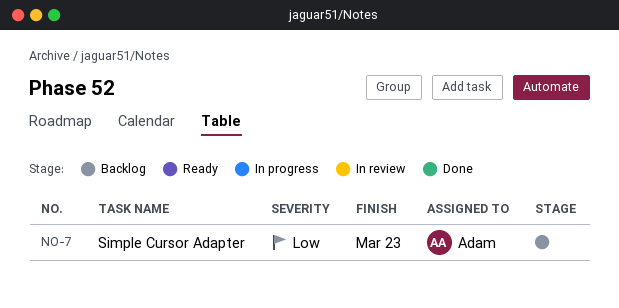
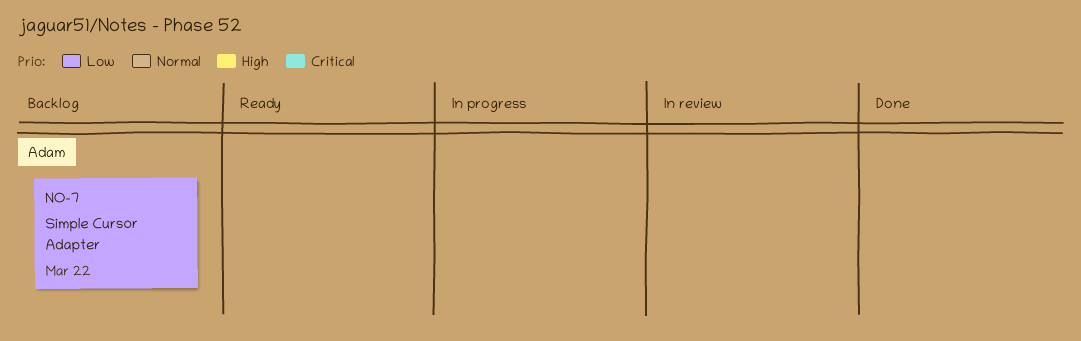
NO-7, due: Mar 23 -> Mar 22

